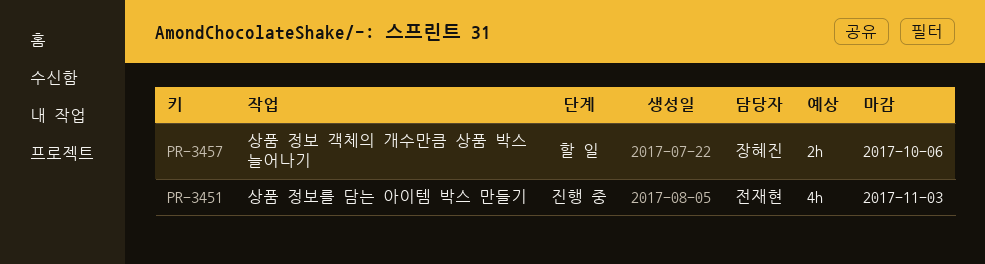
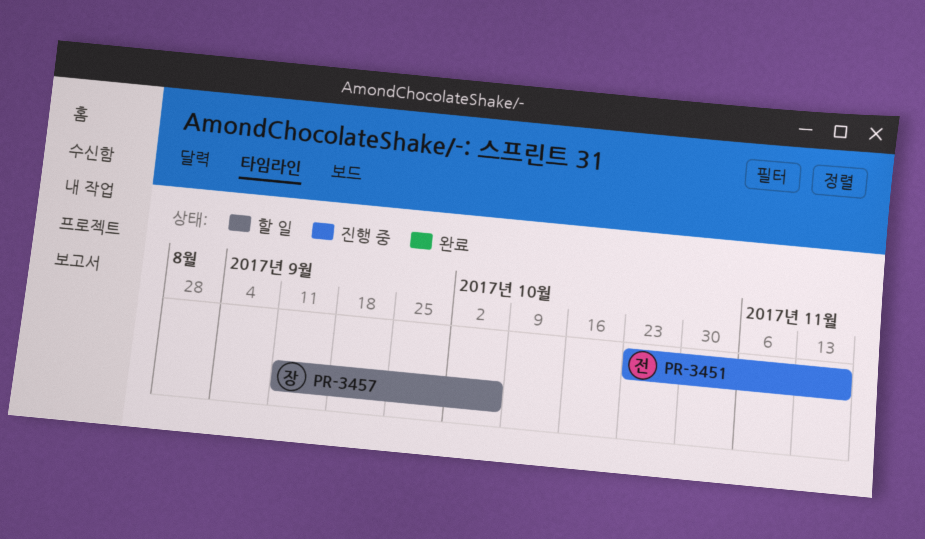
PR-3451, due: Nov 3 -> Nov 17

